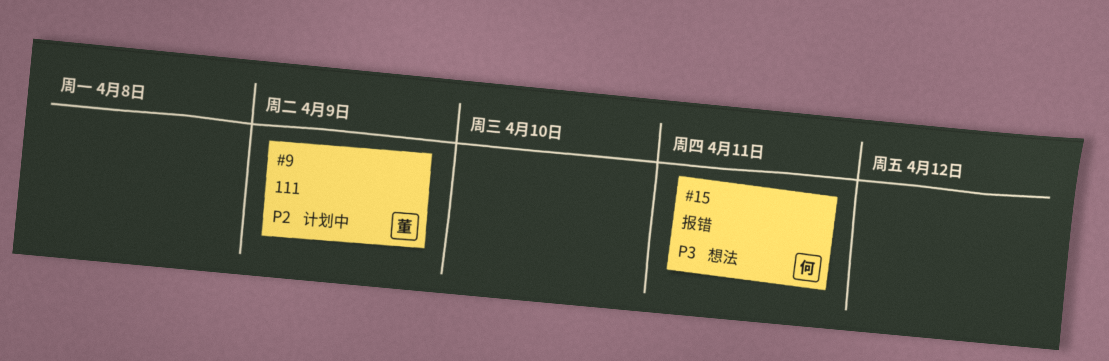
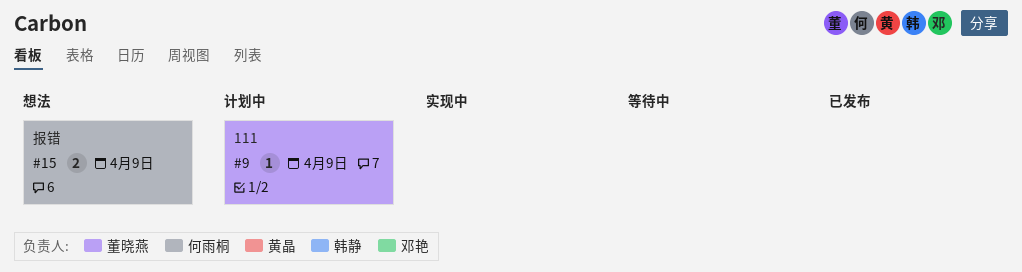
#15, due: Apr 11 -> Apr 9

